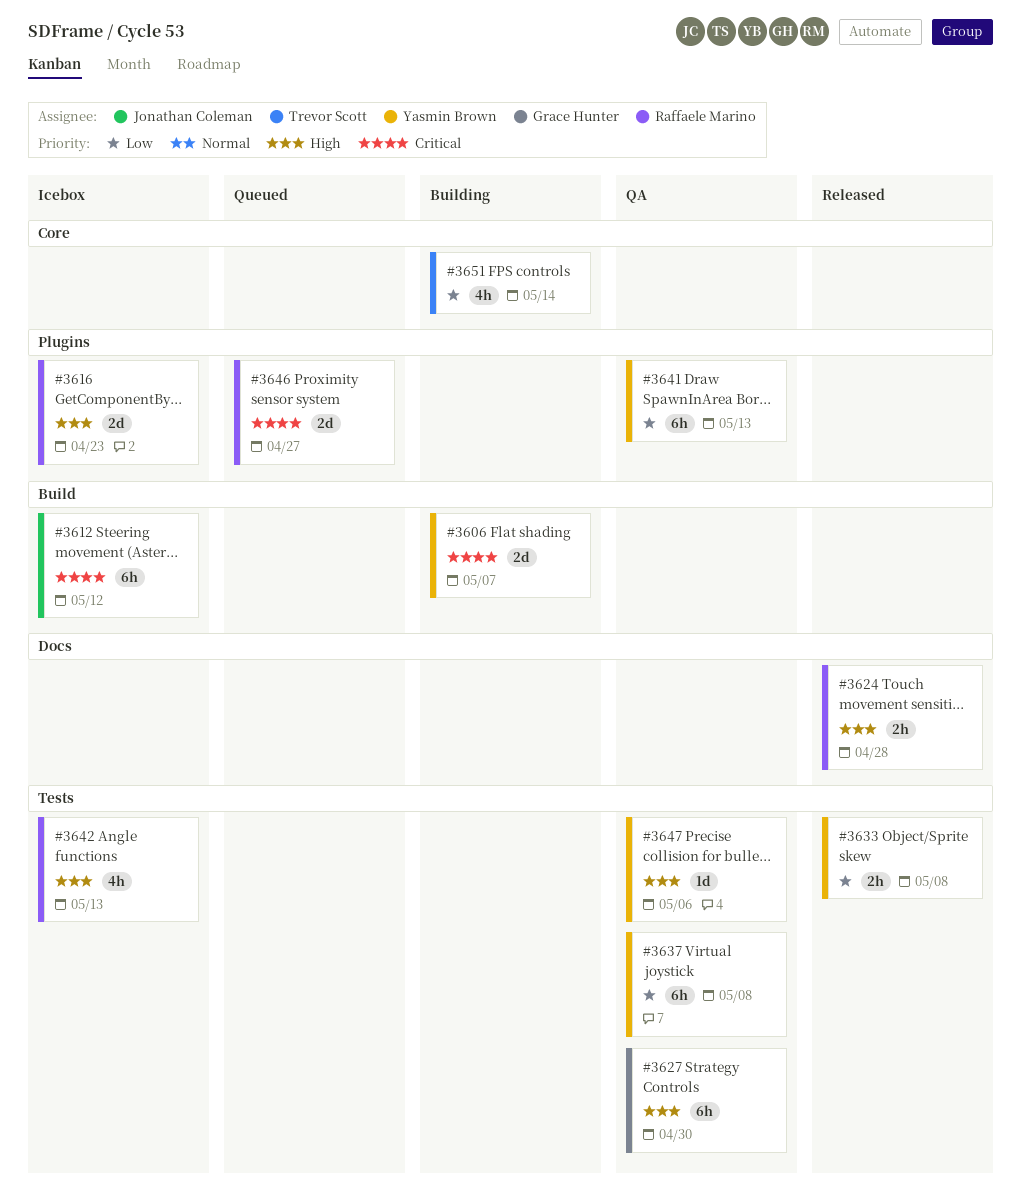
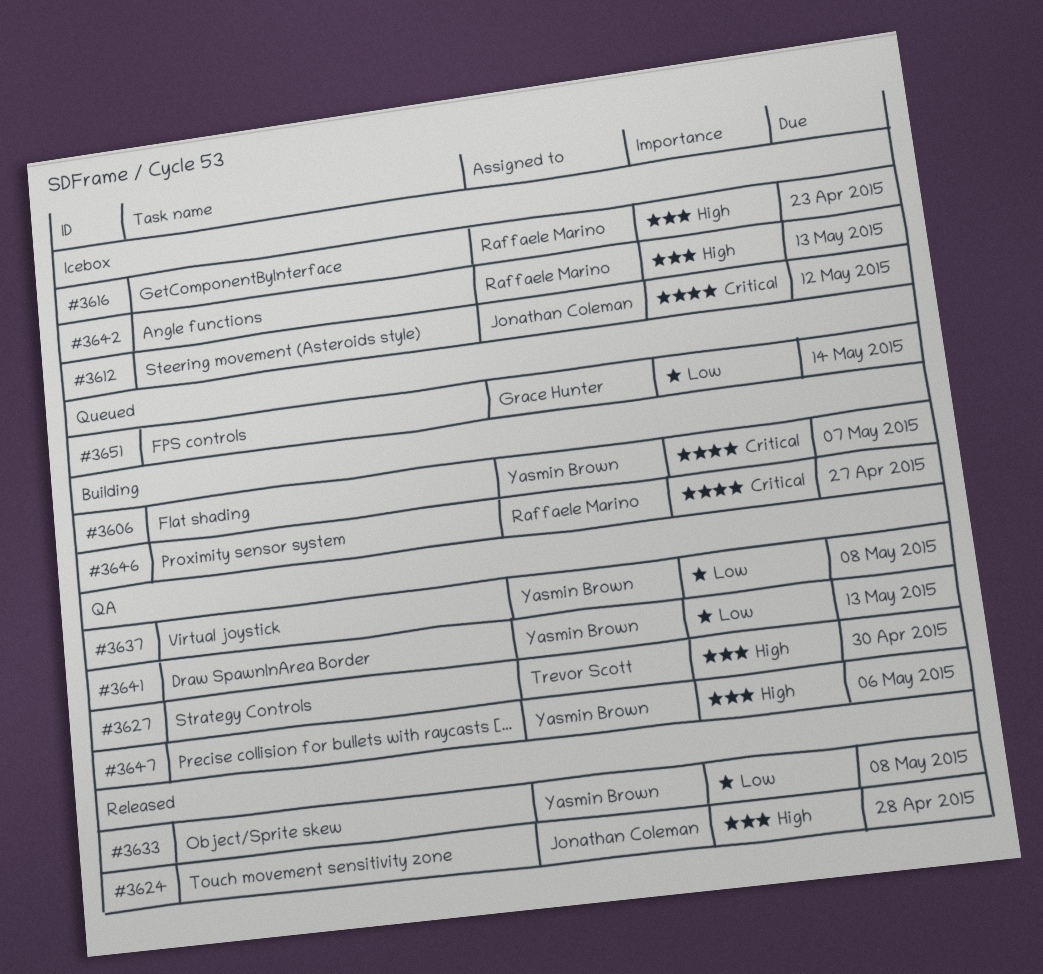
#3624, owner: Raffaele Marino -> Jonathan Coleman
#3627, owner: Grace Hunter -> Trevor Scott
#3646, status: Queued -> Building
#3651, status: Building -> Queued
#3651, owner: Trevor Scott -> Grace Hunter

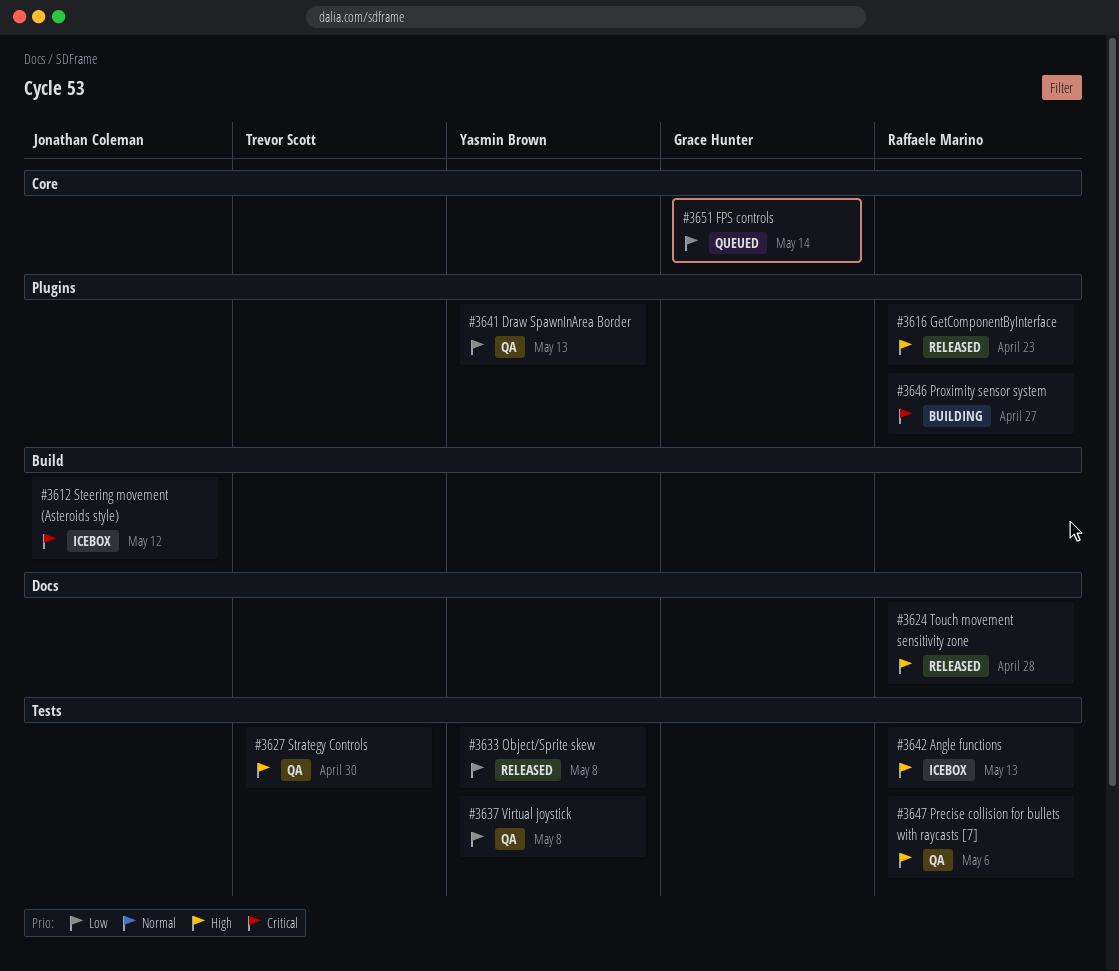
#3606: present -> none
#3616, status: Icebox -> Released
#3624, owner: Jonathan Coleman -> Raffaele Marino
#3647, owner: Yasmin Brown -> Raffaele Marino

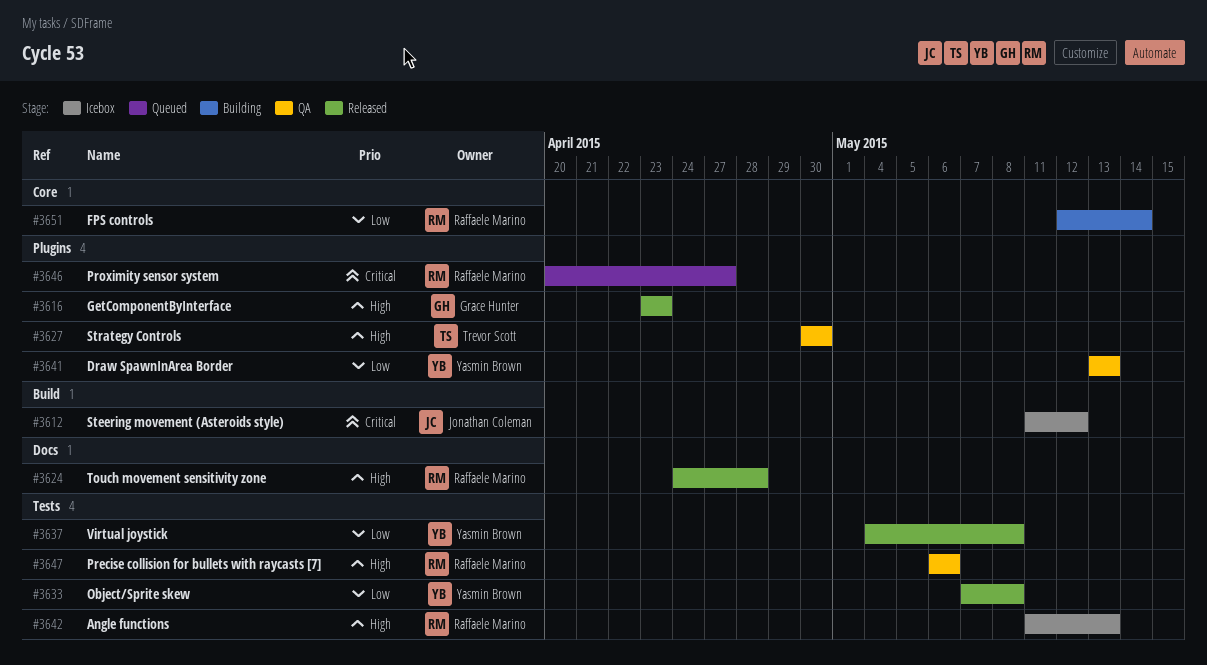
#3616, owner: Raffaele Marino -> Grace Hunter
#3627, label: Tests -> Plugins
#3637, status: QA -> Released
#3646, status: Building -> Queued
#3651, status: Queued -> Building
#3651, owner: Grace Hunter -> Raffaele Marino

